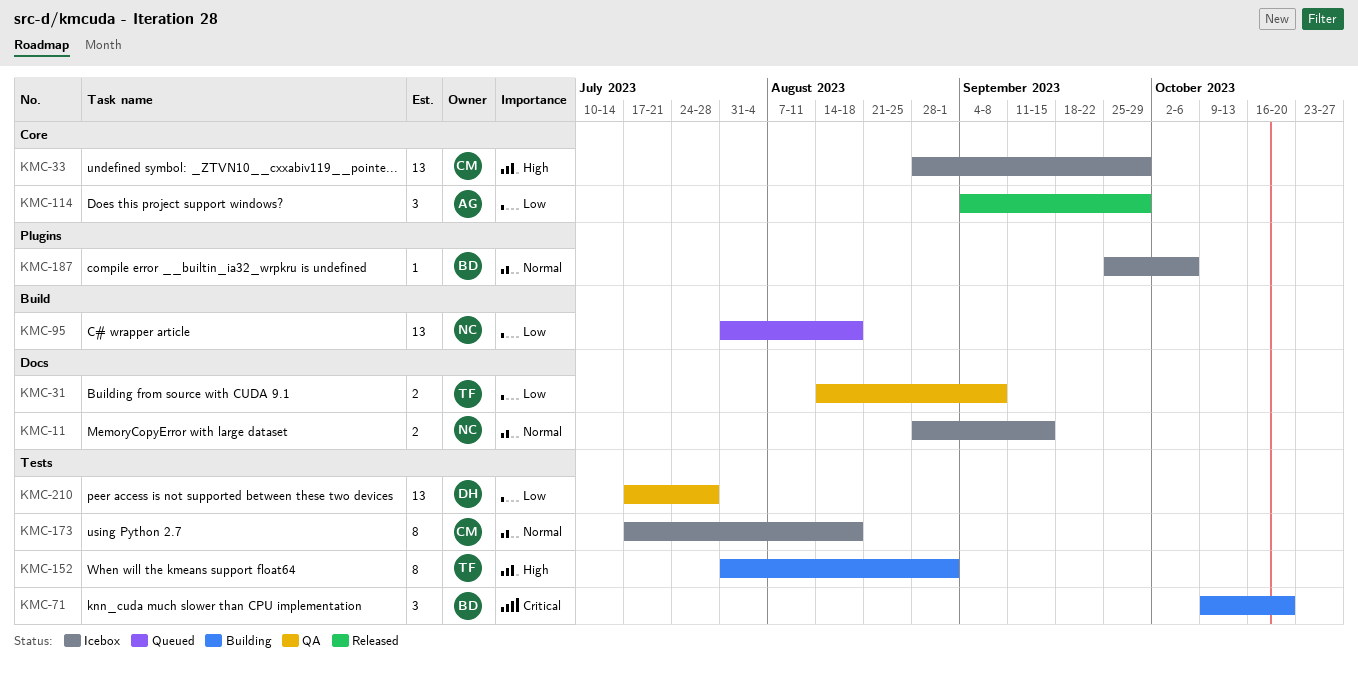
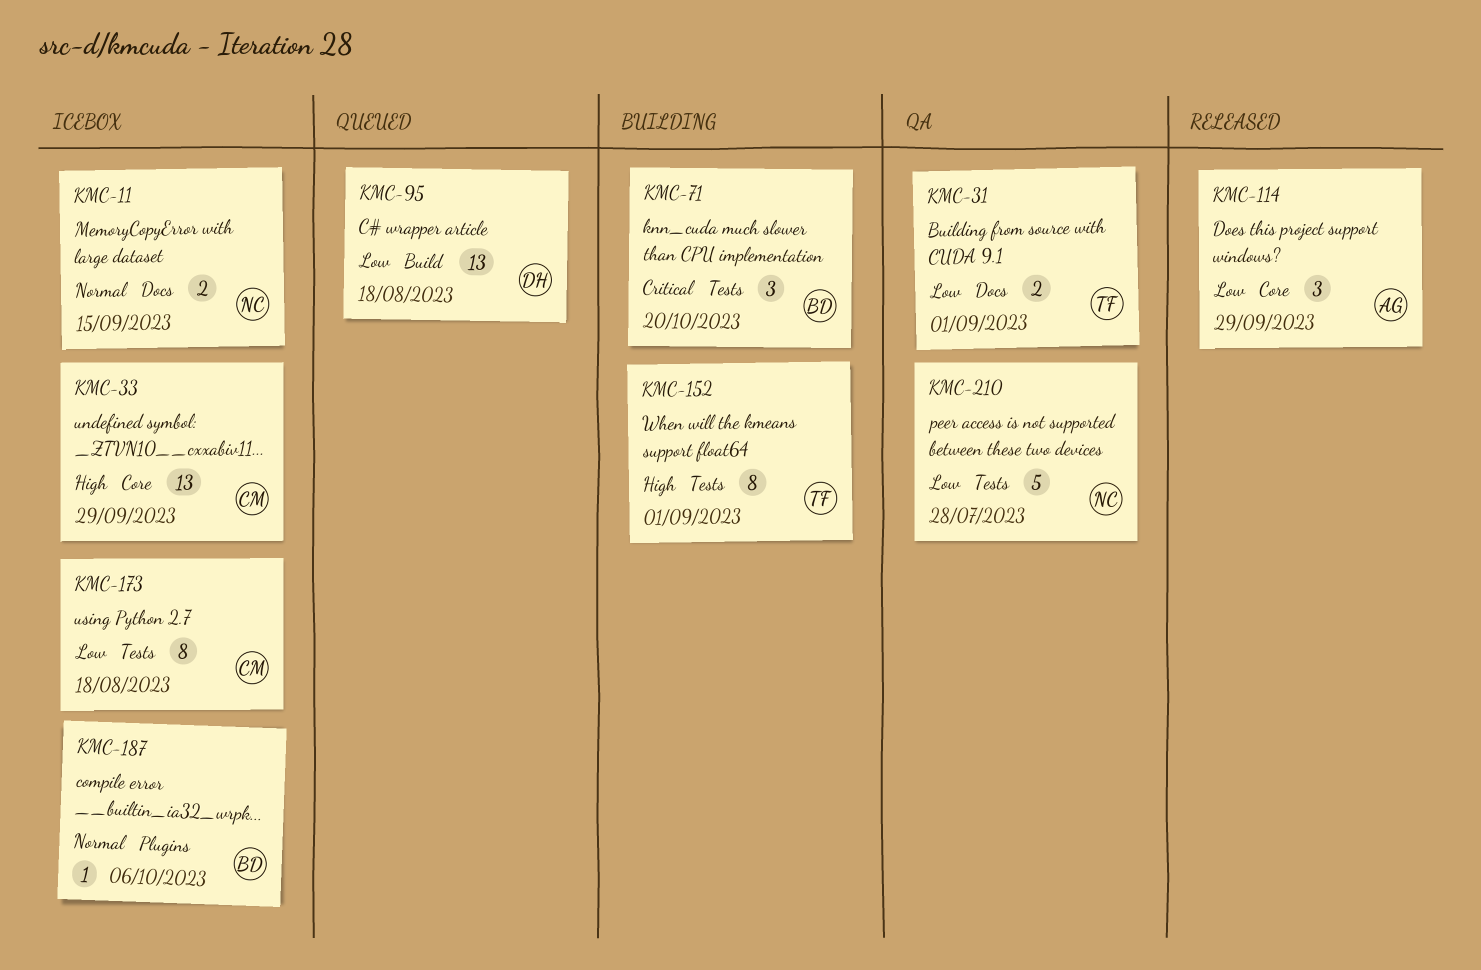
KMC-31, due: Sep 8 -> Sep 1
KMC-95, owner: NC -> DH
KMC-173, priority: Normal -> Low
KMC-210, owner: DH -> NC
KMC-210, estimate: 13 -> 5

